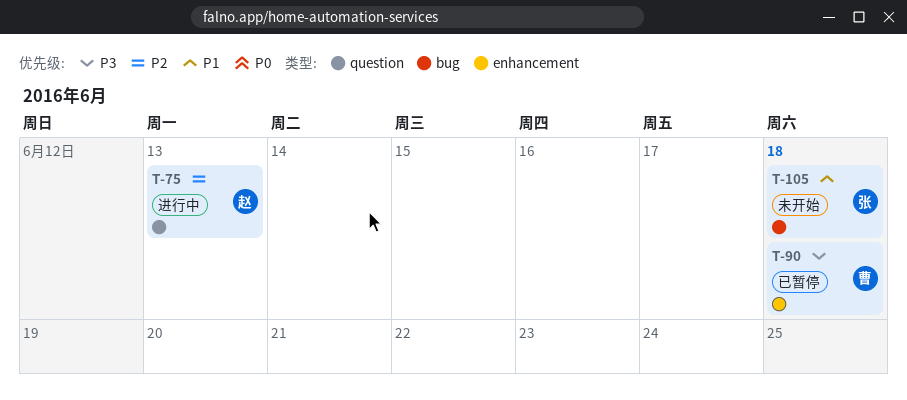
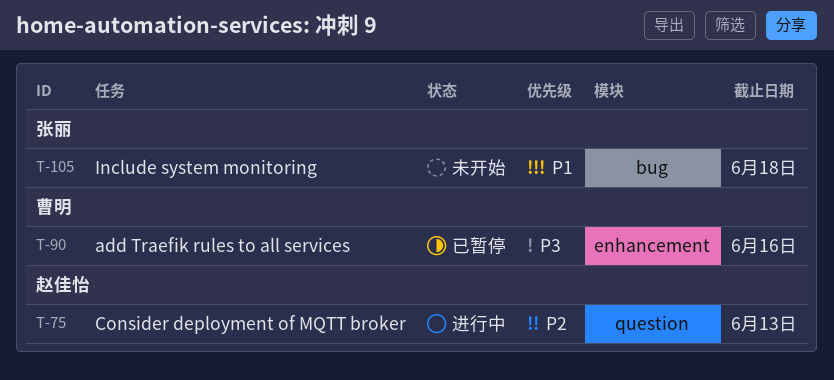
T-90, due: Jun 18 -> Jun 16

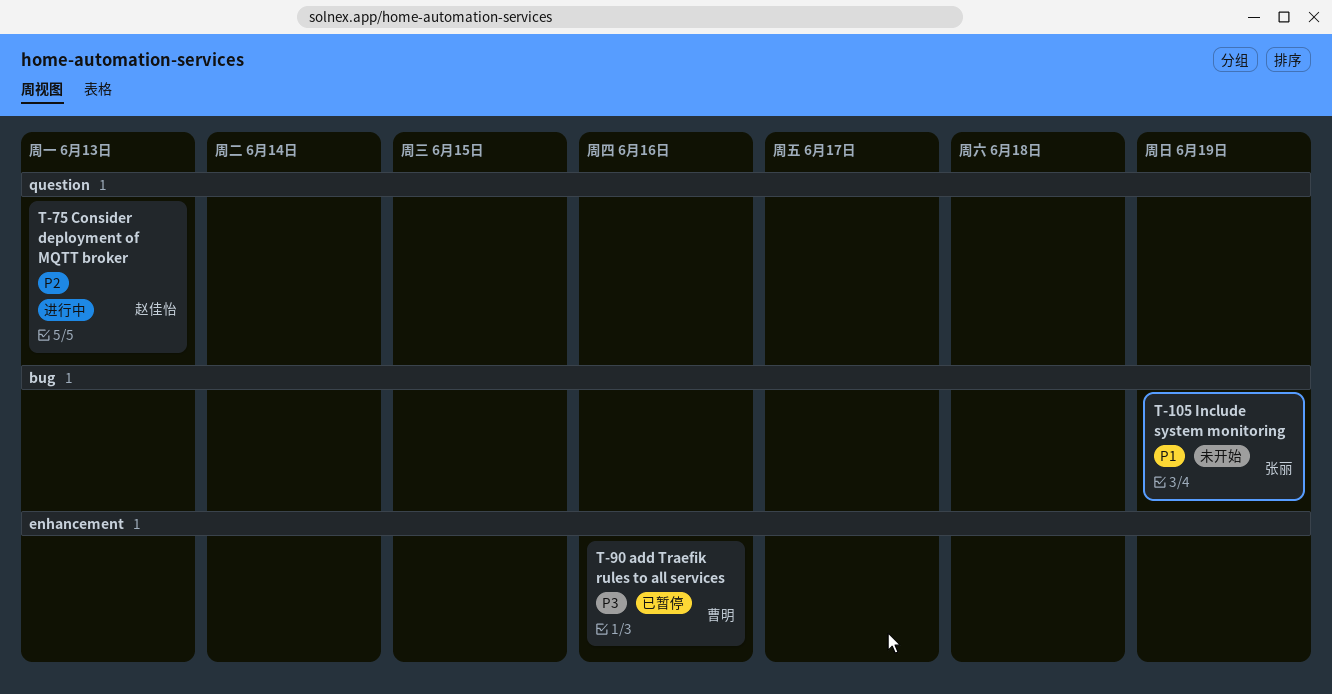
T-105, due: Jun 18 -> Jun 19

